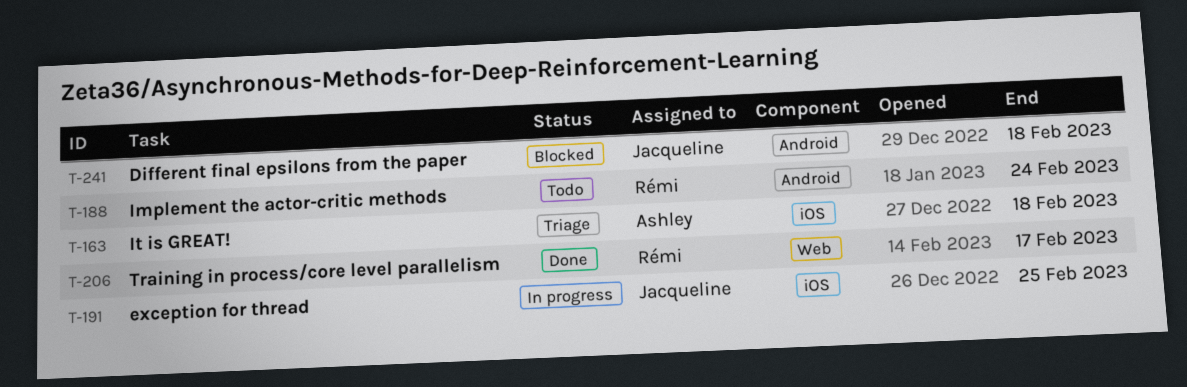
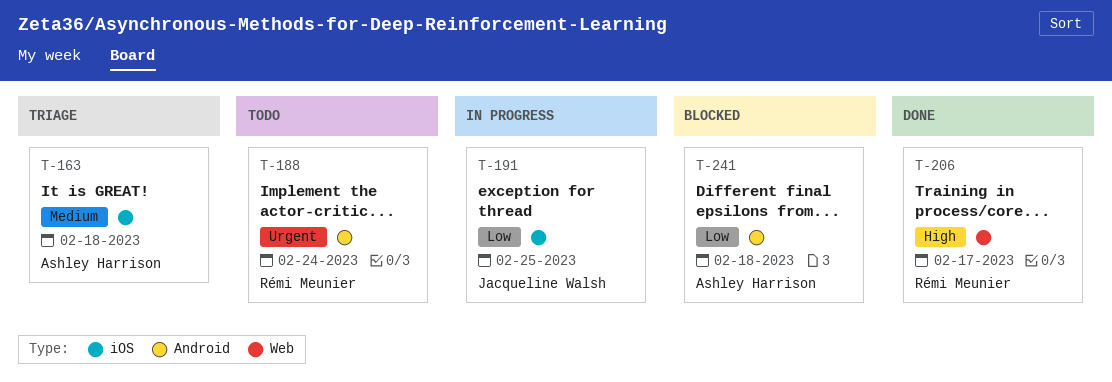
T-241, owner: Jacqueline Walsh -> Ashley Harrison

